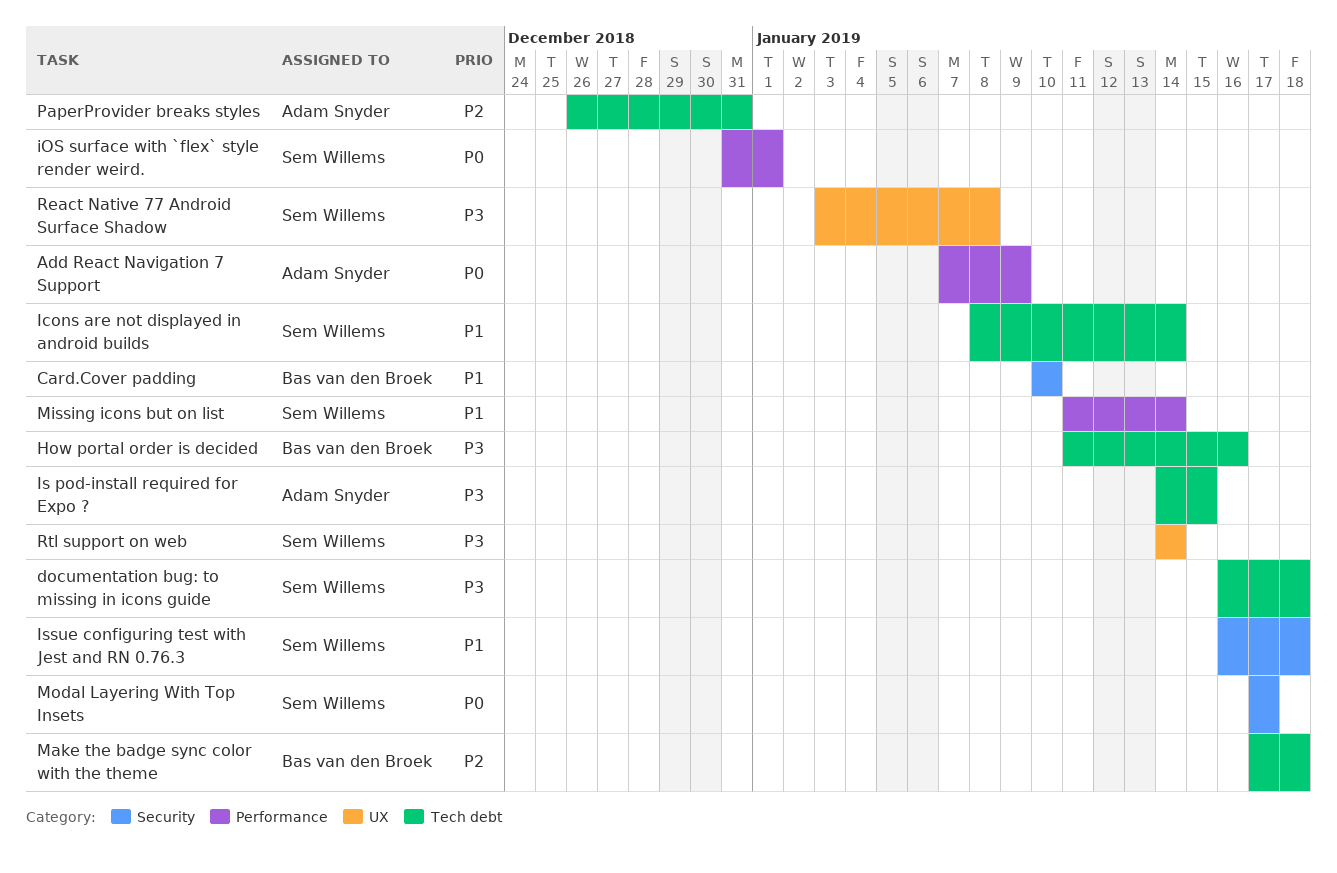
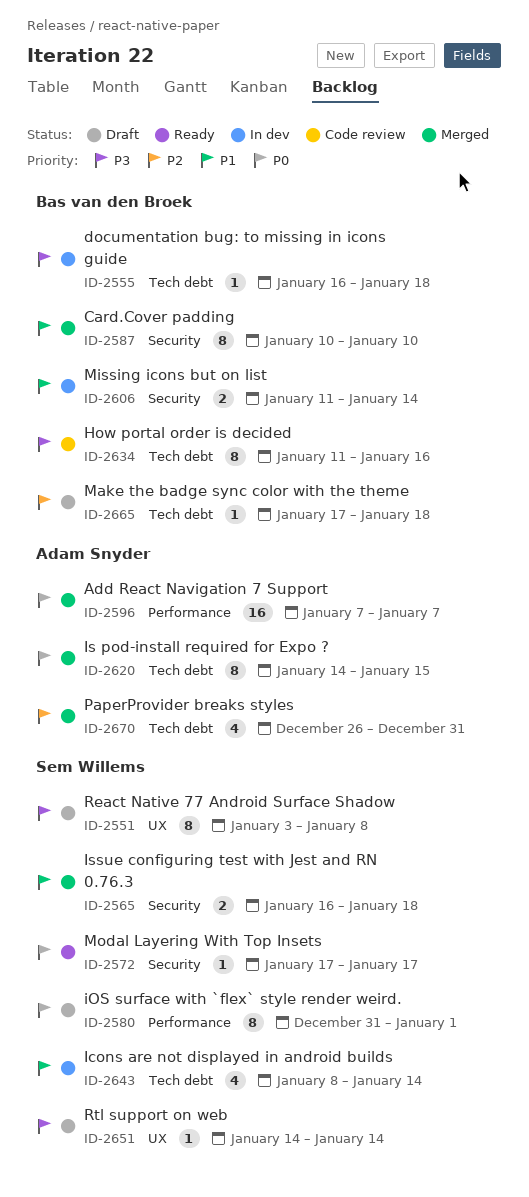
Add React Navigation 7 Support, due: Jan 9 -> Jan 7
documentation bug: to missing in icons guide, owner: Sem Willems -> Bas van den Broek
Is pod-install required for Expo ?, priority: P3 -> P0
Missing icons but on list, owner: Sem Willems -> Bas van den Broek
Missing icons but on list, label: Performance -> Security

